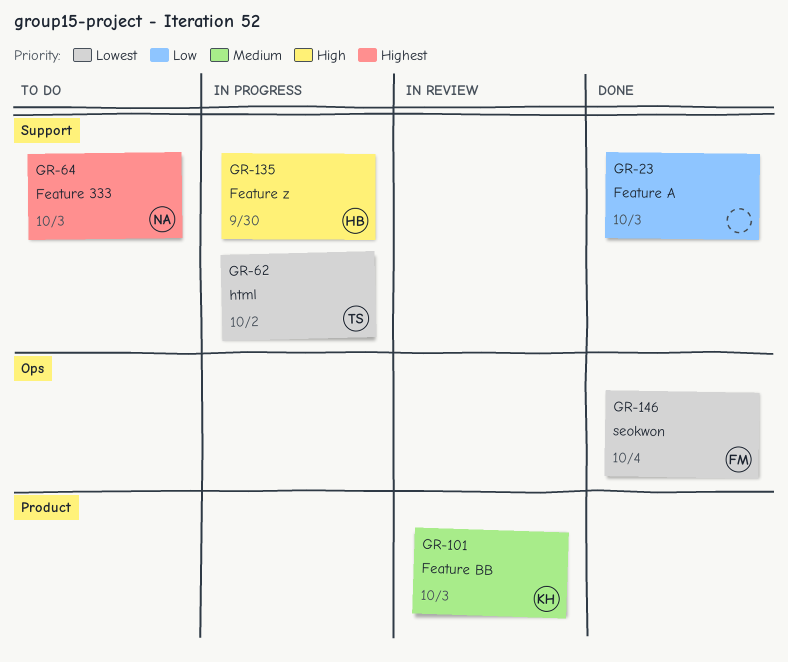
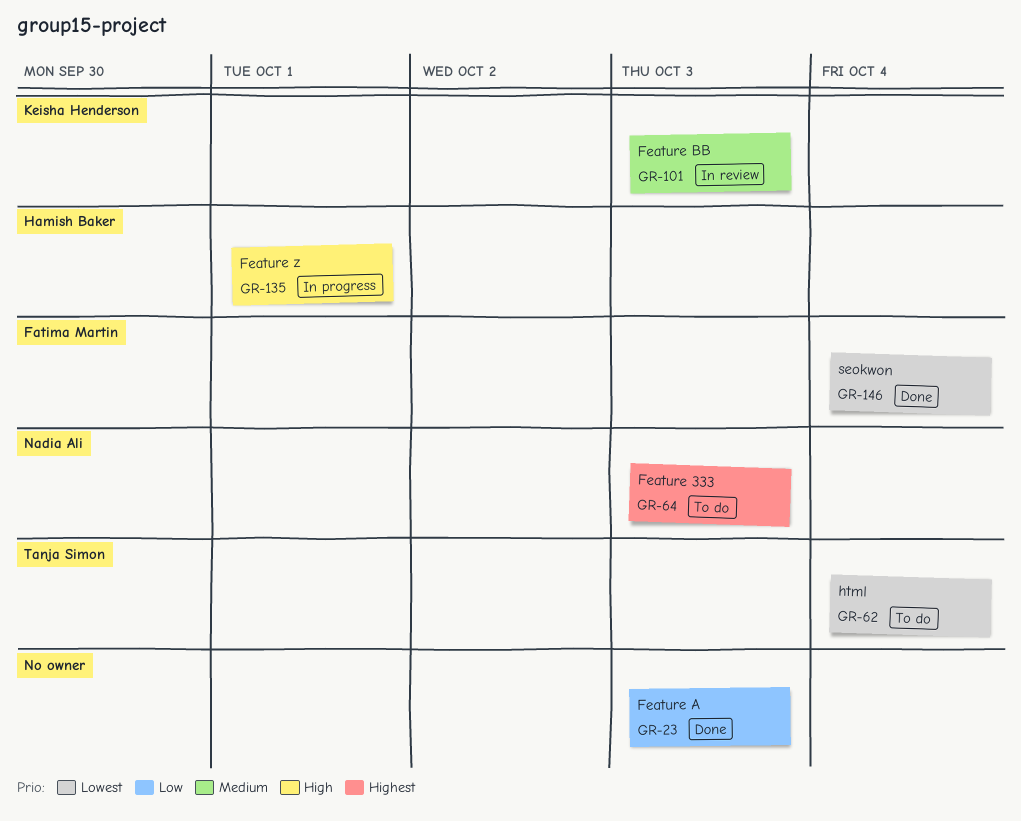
GR-62, status: In progress -> To do
GR-62, due: Oct 2 -> Oct 4
GR-135, due: Sep 30 -> Oct 1

